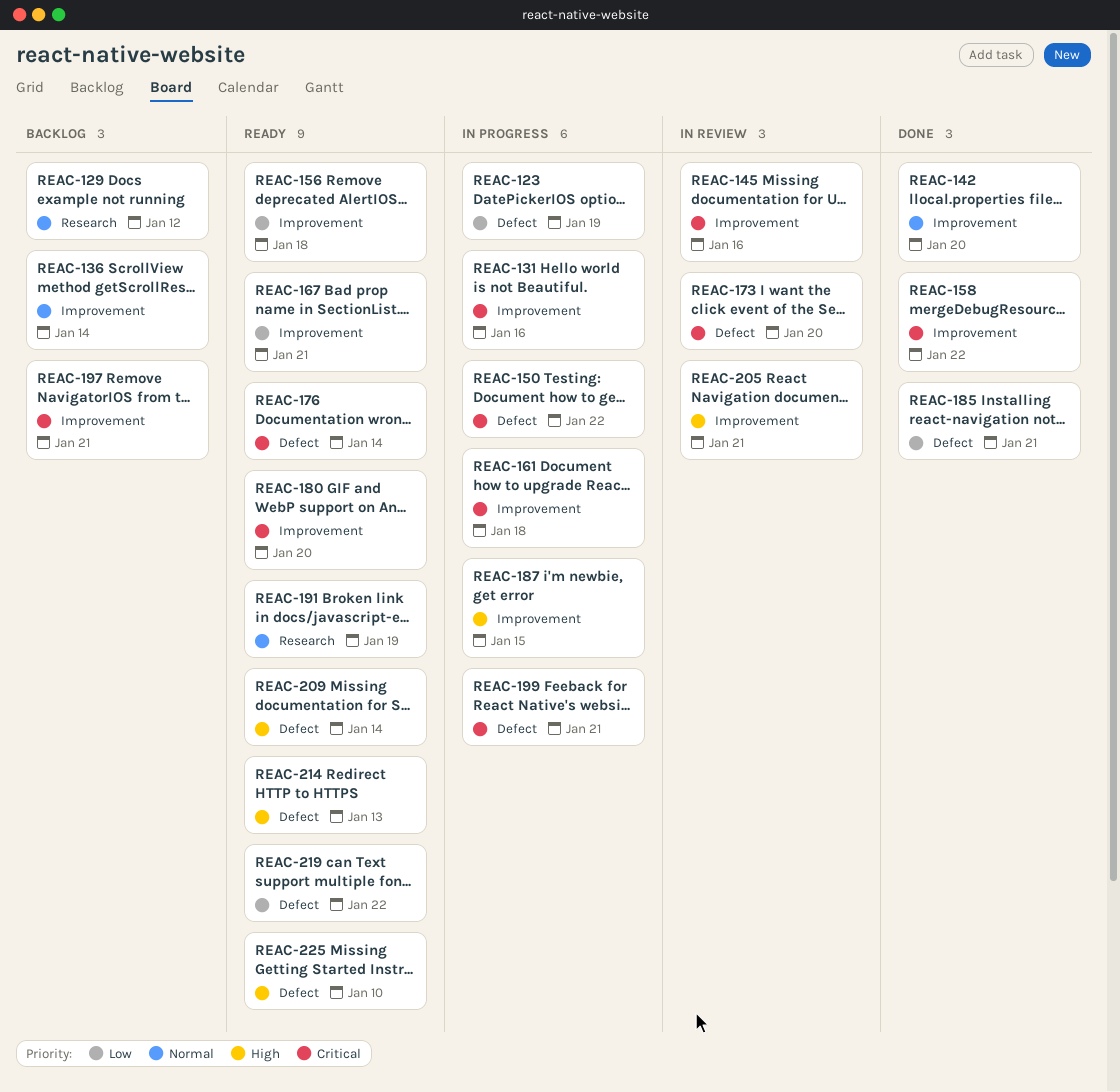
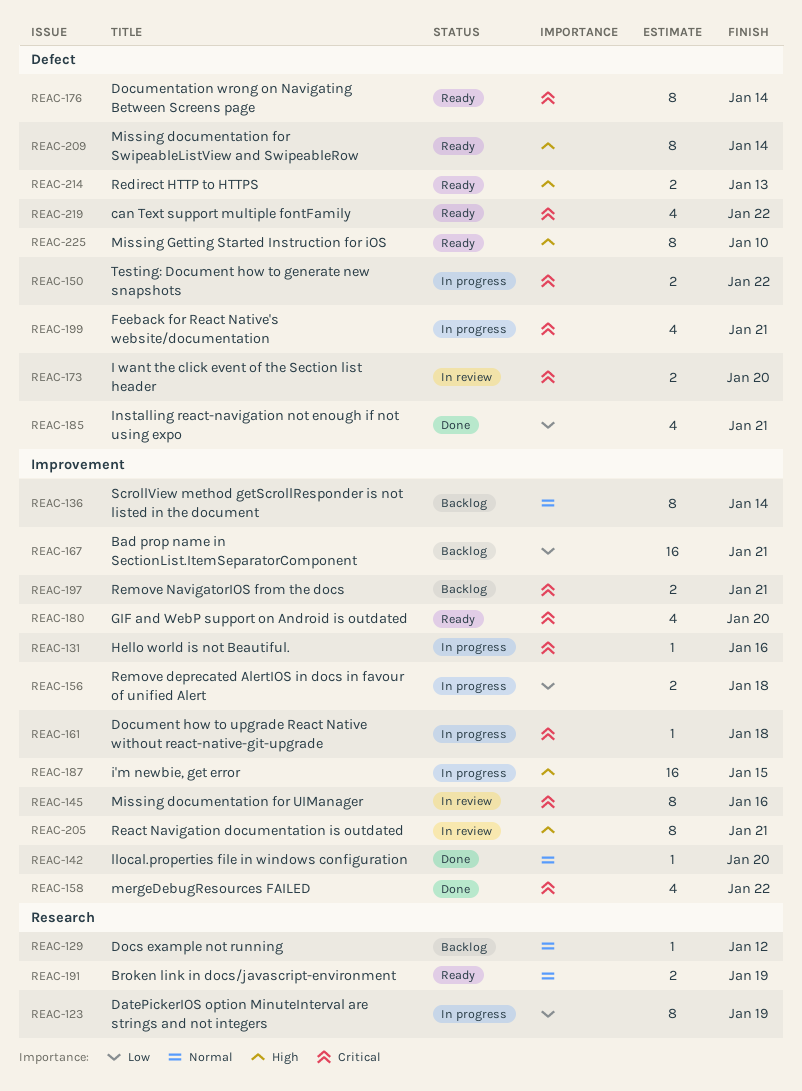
REAC-123, label: Defect -> Research
REAC-156, status: Ready -> In progress
REAC-167, status: Ready -> Backlog
REAC-219, priority: Low -> Critical

